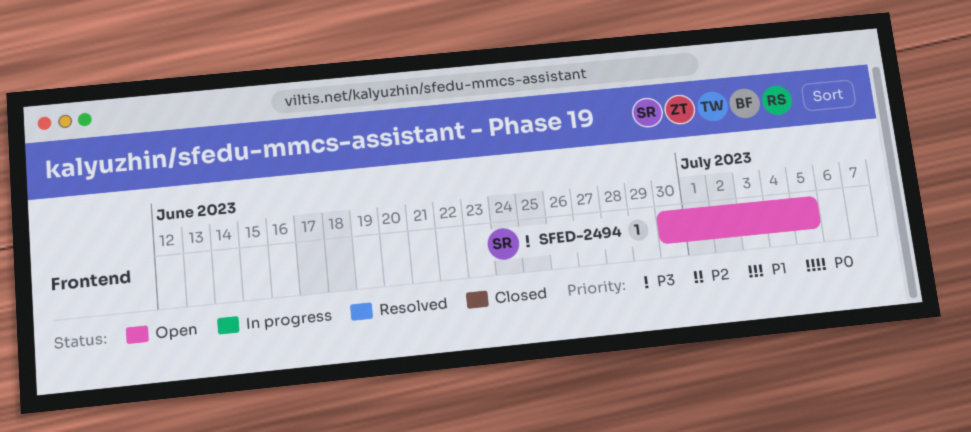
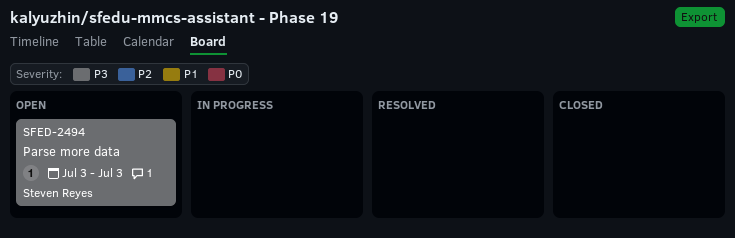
SFED-2494, start: Jun 30 -> Jul 3
SFED-2494, due: Jul 5 -> Jul 3

